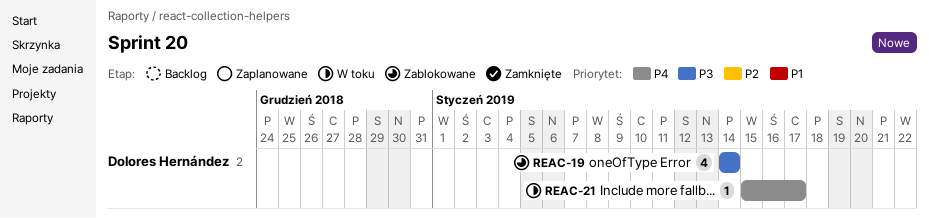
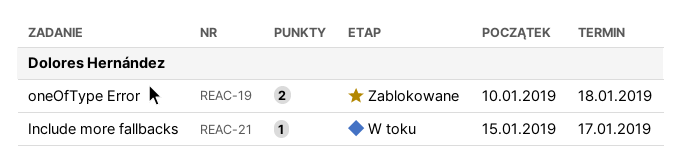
REAC-19, estimate: 4 -> 2
REAC-19, start: Jan 14 -> Jan 10
REAC-19, due: Jan 14 -> Jan 18

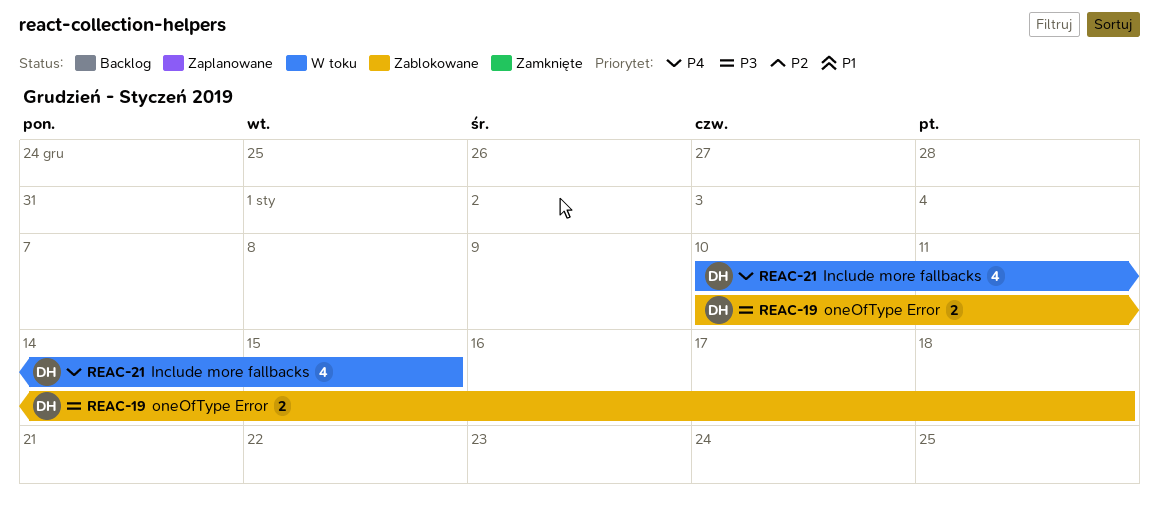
REAC-21, estimate: 1 -> 4
REAC-21, start: Jan 15 -> Jan 10
REAC-21, due: Jan 17 -> Jan 15

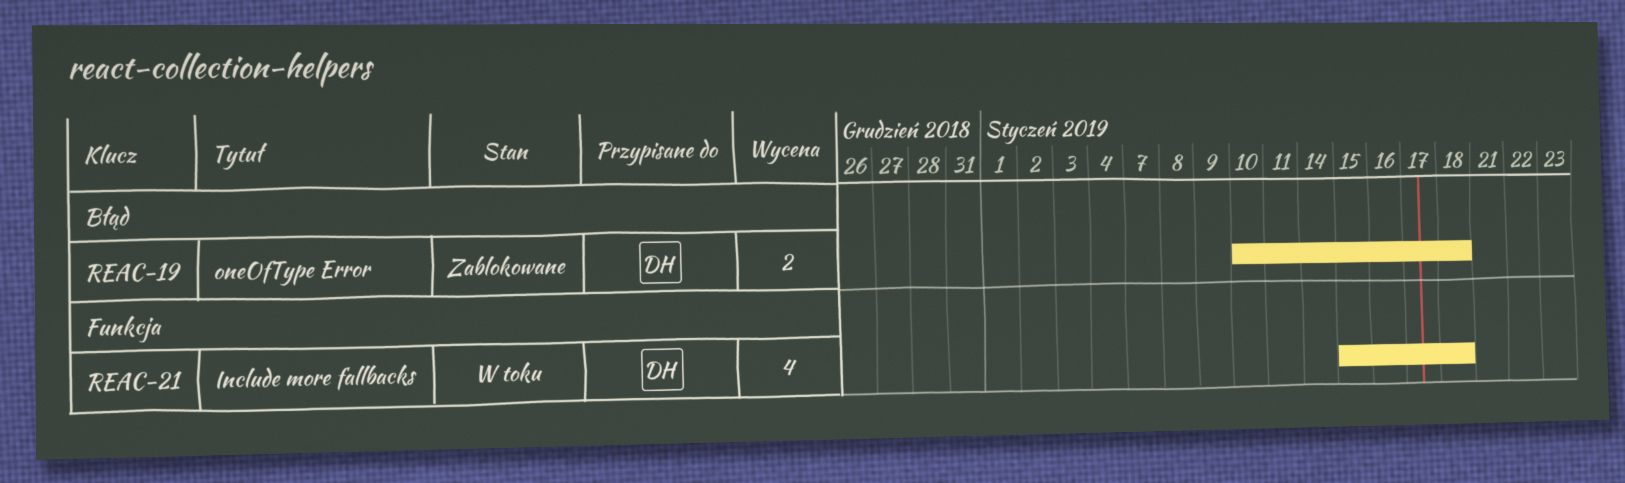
REAC-21, start: Jan 10 -> Jan 15
REAC-21, due: Jan 15 -> Jan 18

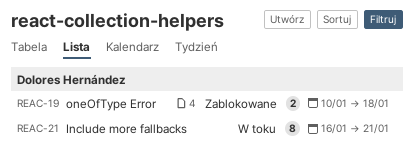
REAC-21, estimate: 4 -> 8
REAC-21, start: Jan 15 -> Jan 16
REAC-21, due: Jan 18 -> Jan 21

